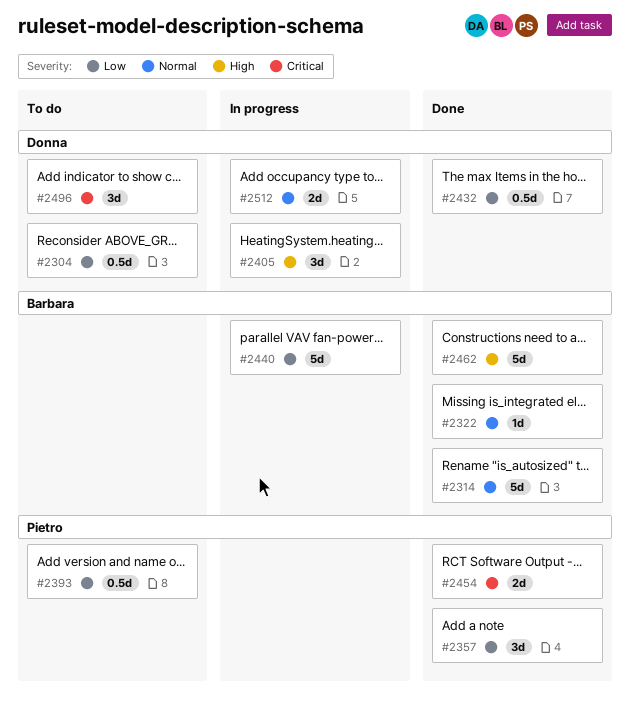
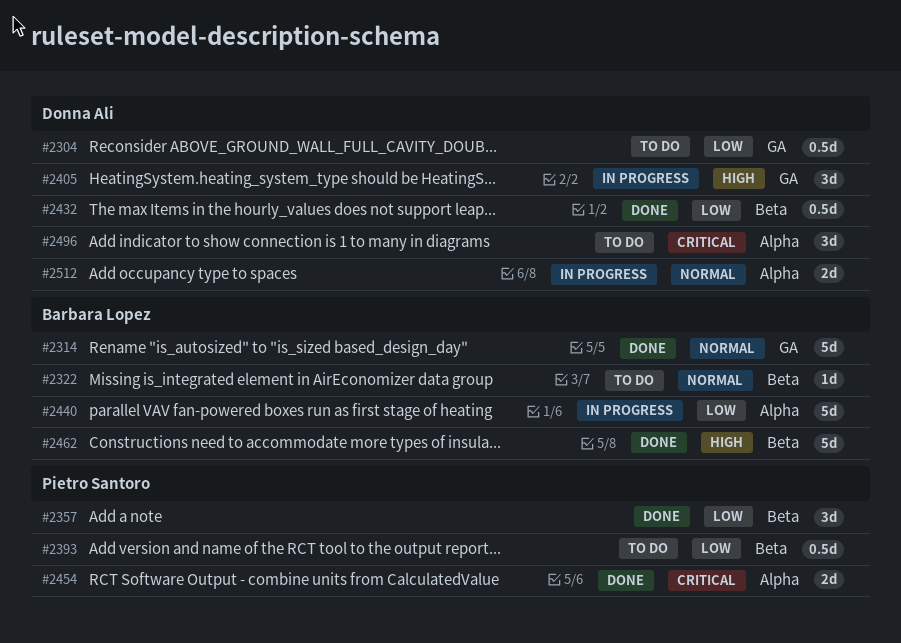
#2322, status: Done -> To do

